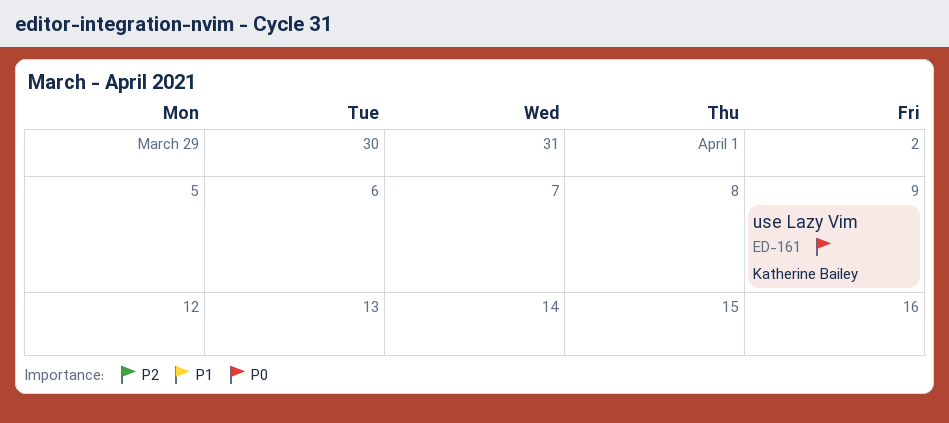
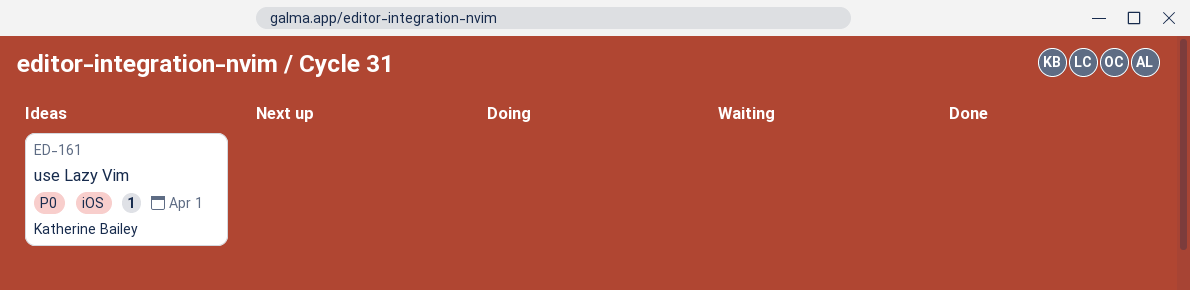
ED-161, due: Apr 9 -> Apr 1

